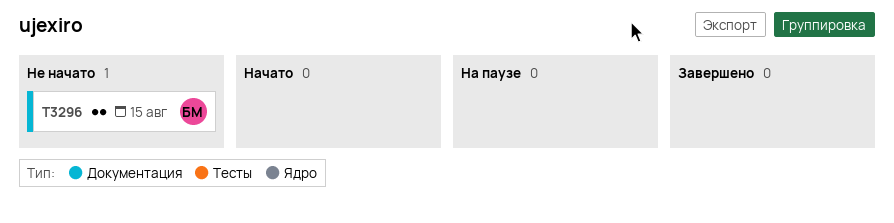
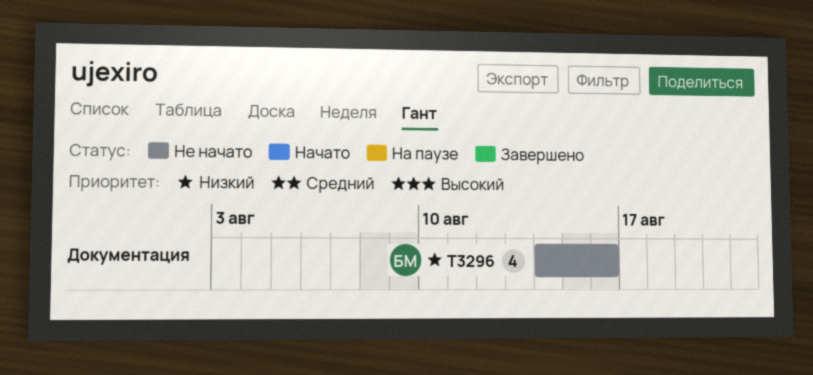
T3296, estimate: 2 -> 4
T3296, due: Aug 15 -> Aug 16

